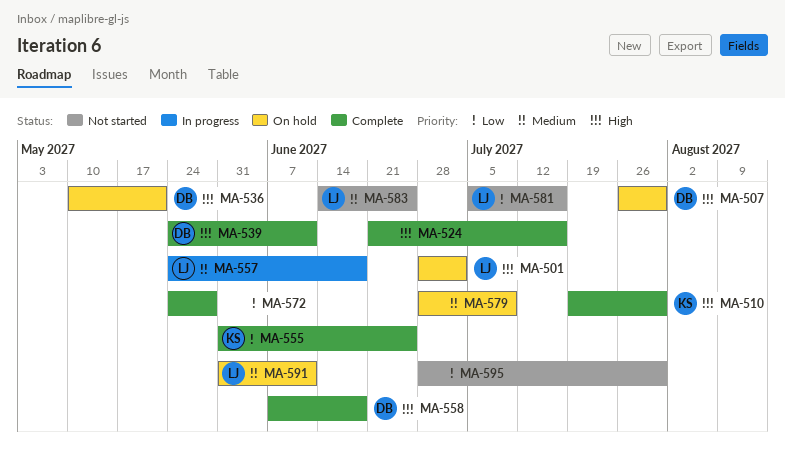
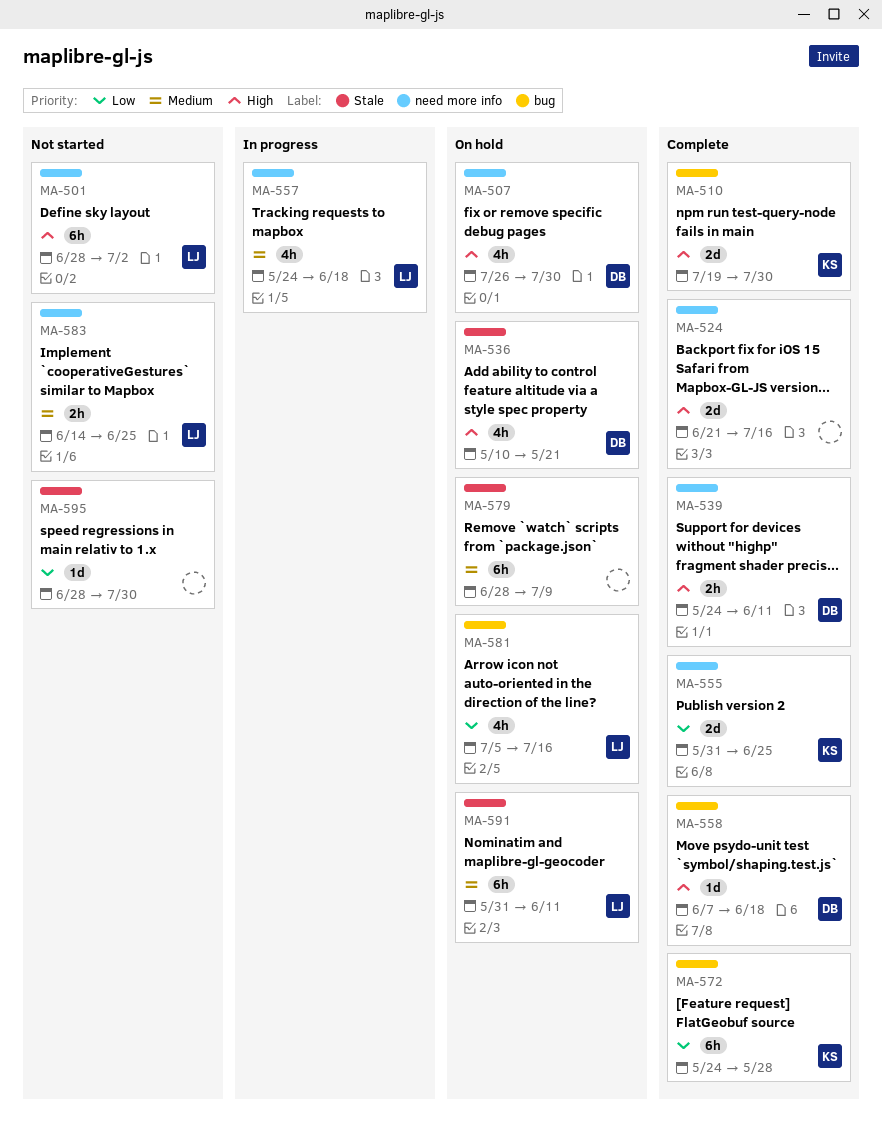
MA-501, status: On hold -> Not started
MA-572, owner: none -> KS
MA-581, status: Not started -> On hold

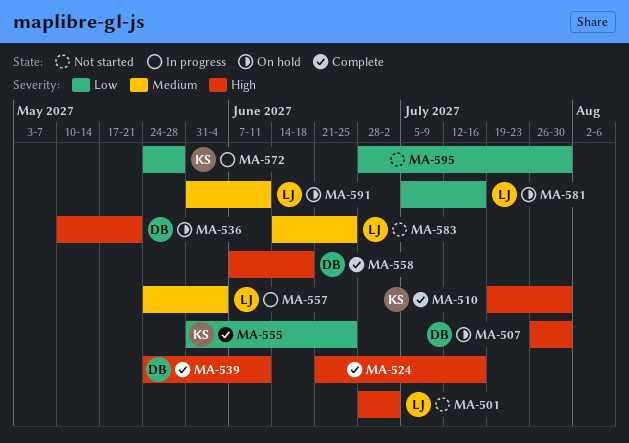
MA-557, due: Jun 18 -> Jun 4
MA-572, status: Complete -> In progress
MA-579: present -> none

